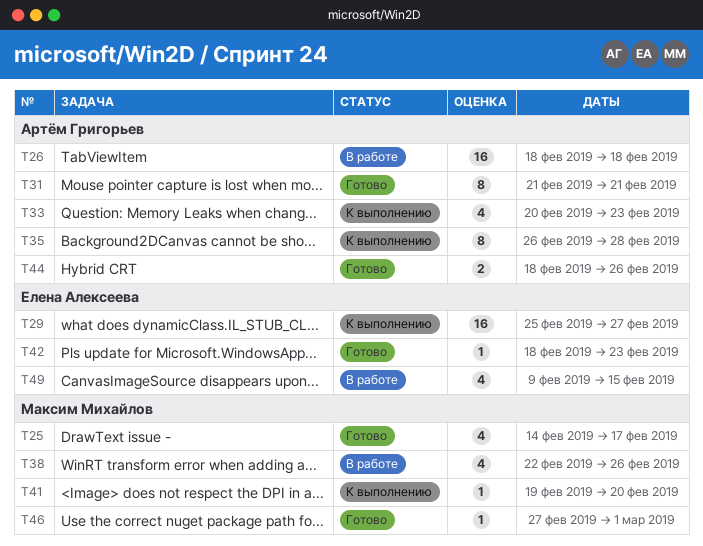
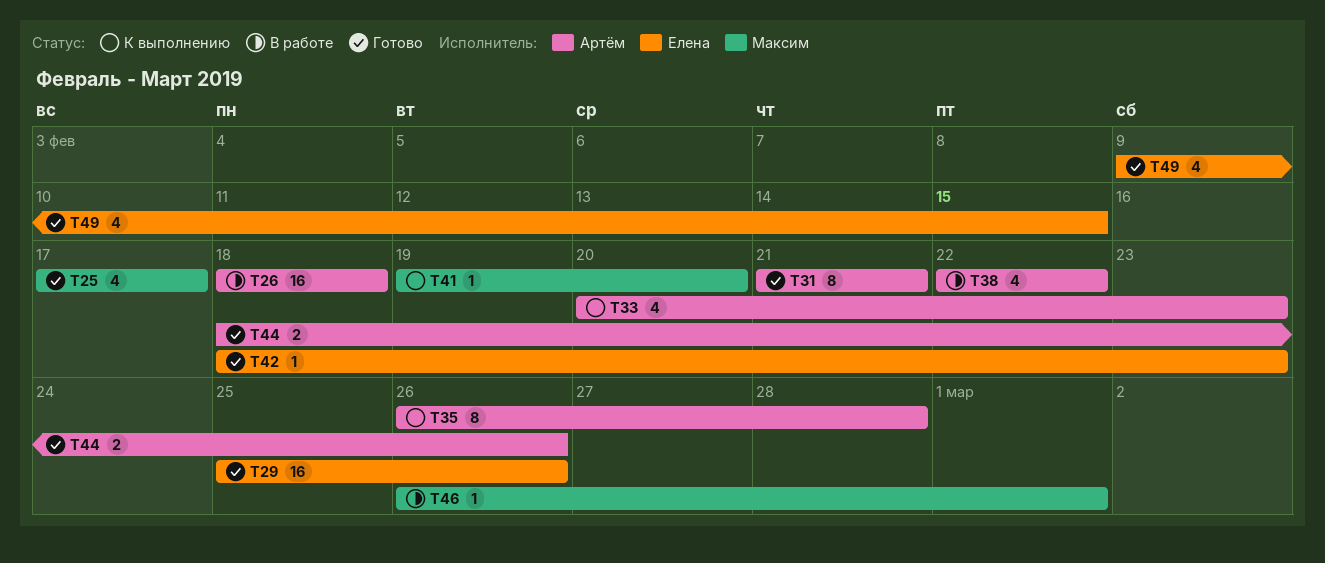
T25, start: Feb 14 -> Feb 17
T29, status: К выполнению -> Готово
T29, due: Feb 27 -> Feb 26
T38, owner: Максим Михайлов -> Артём Григорьев
T38, due: Feb 26 -> Feb 22
T46, status: Готово -> В работе
T46, start: Feb 27 -> Feb 26
T49, status: В работе -> Готово

